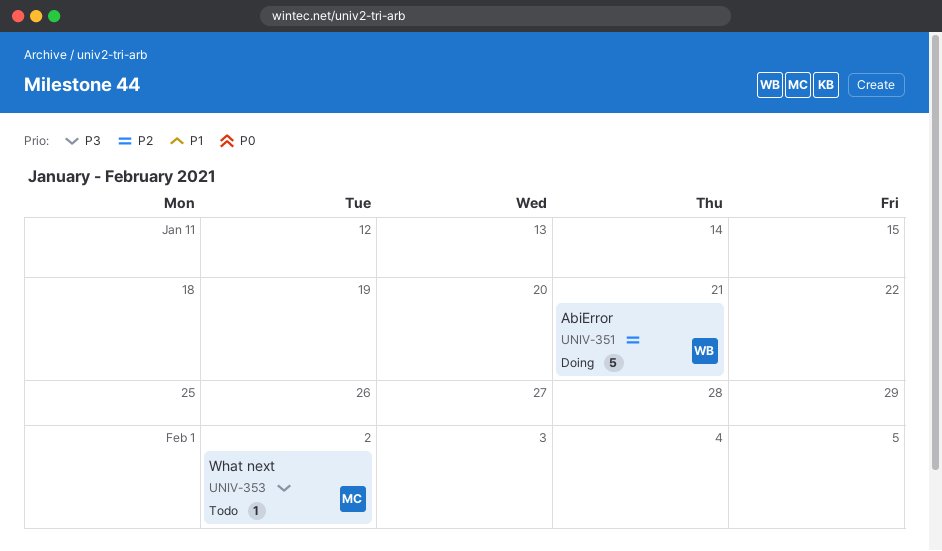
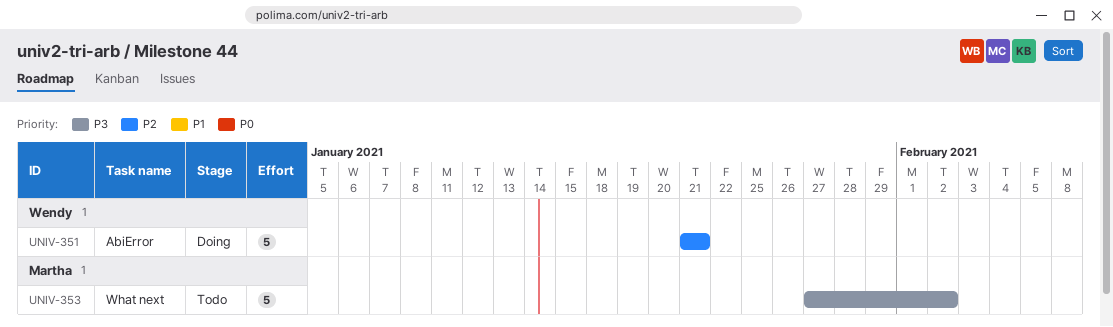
UNIV-353, estimate: 1 -> 5

